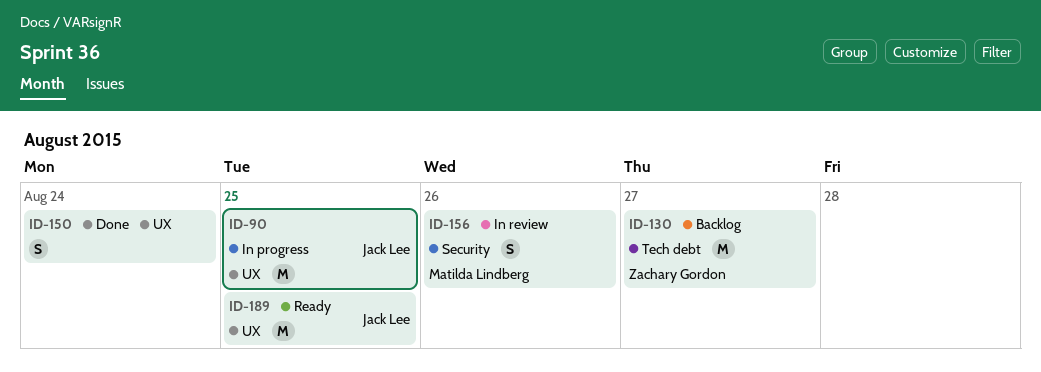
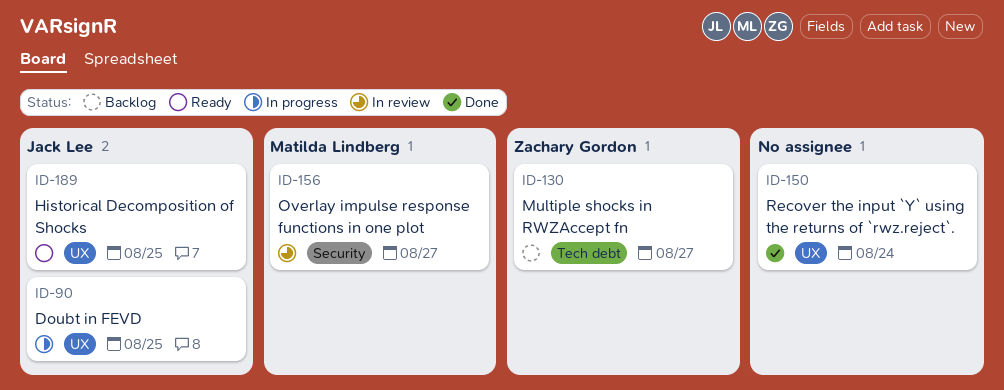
ID-156, due: Aug 26 -> Aug 27

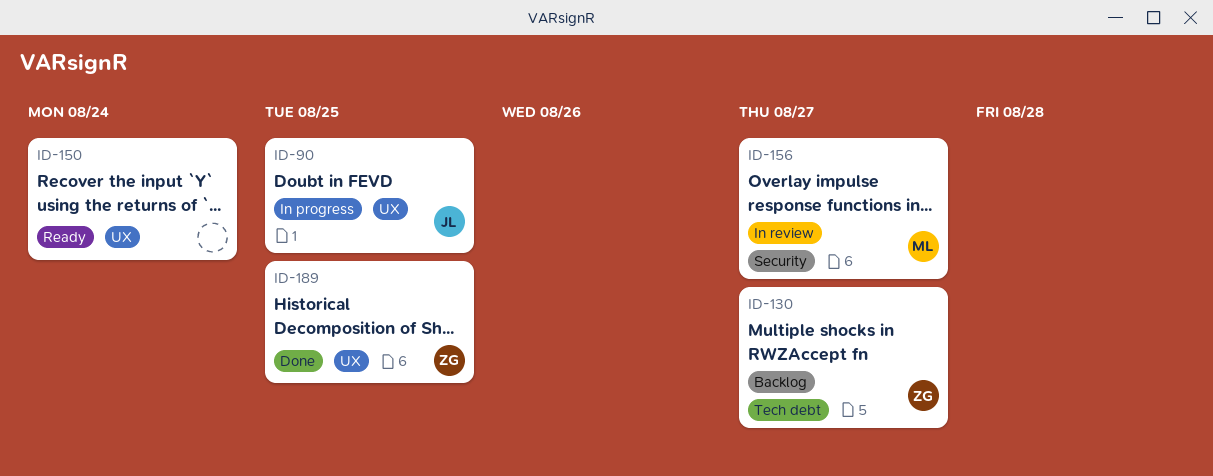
ID-150, status: Done -> Ready
ID-189, status: Ready -> Done
ID-189, owner: Jack Lee -> Zachary Gordon

